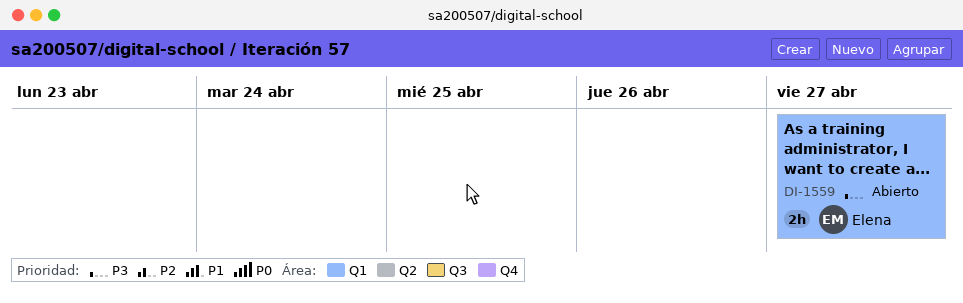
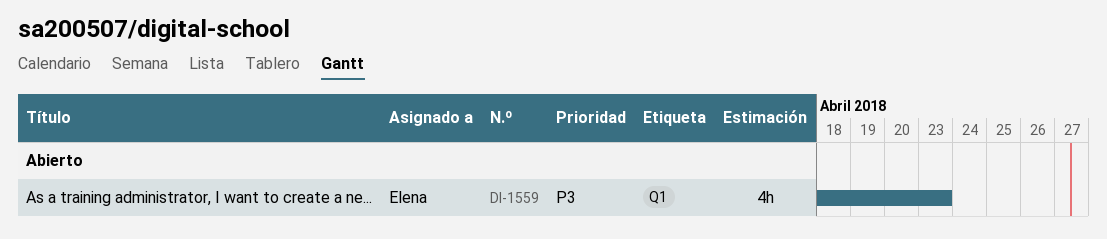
DI-1559, estimate: 2h -> 4h
DI-1559, due: Apr 27 -> Apr 23

